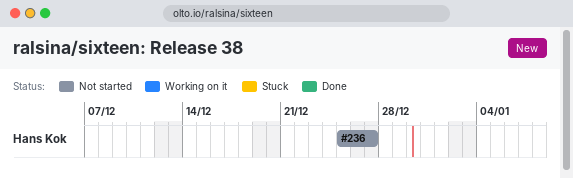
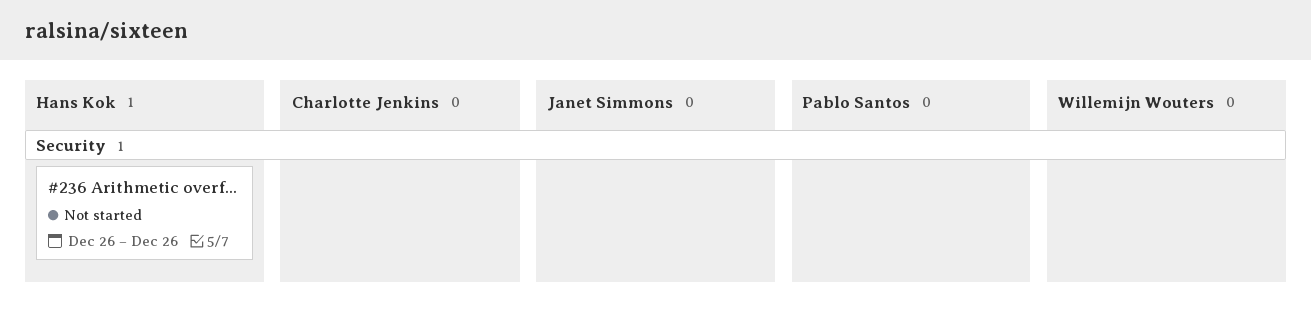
#236, start: Dec 25 -> Dec 26
#236, due: Dec 27 -> Dec 26

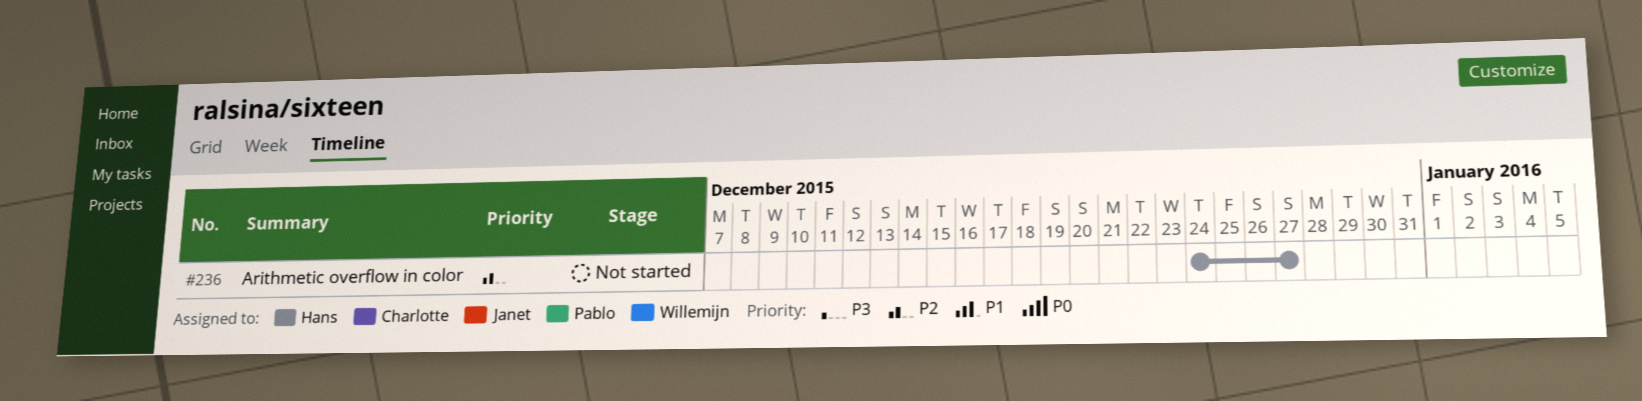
#236, start: Dec 26 -> Dec 24
#236, due: Dec 26 -> Dec 27

